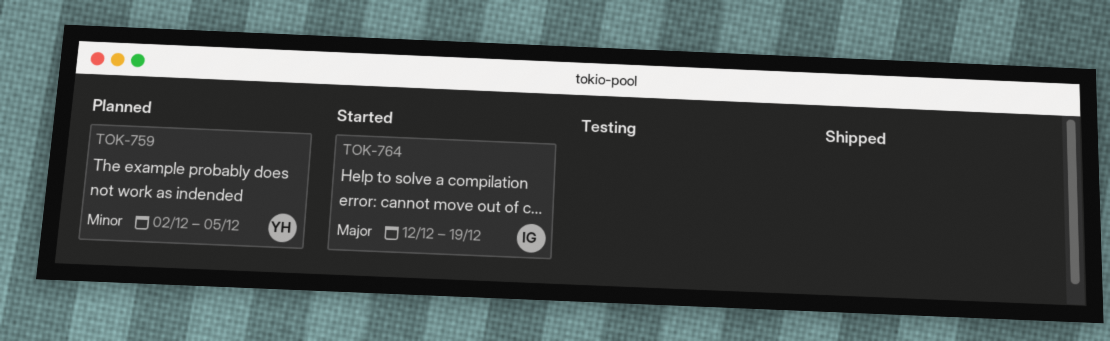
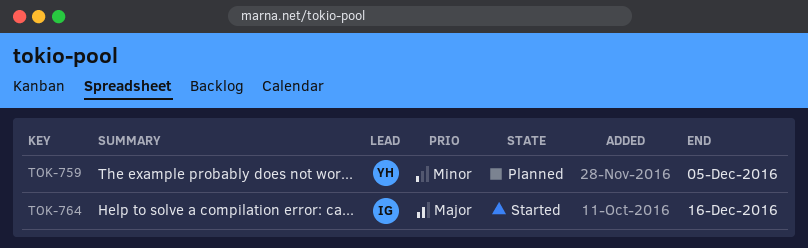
TOK-764, due: Dec 19 -> Dec 16

